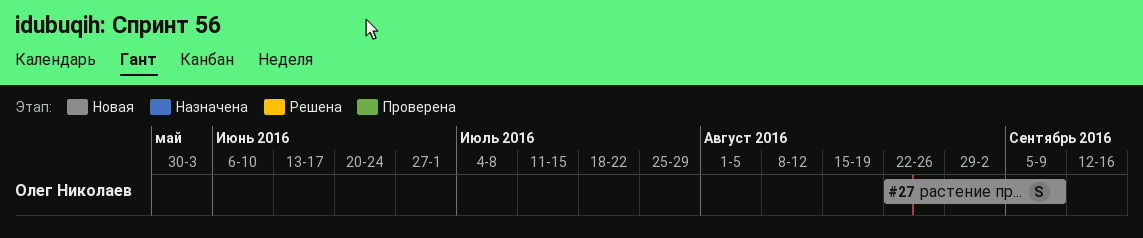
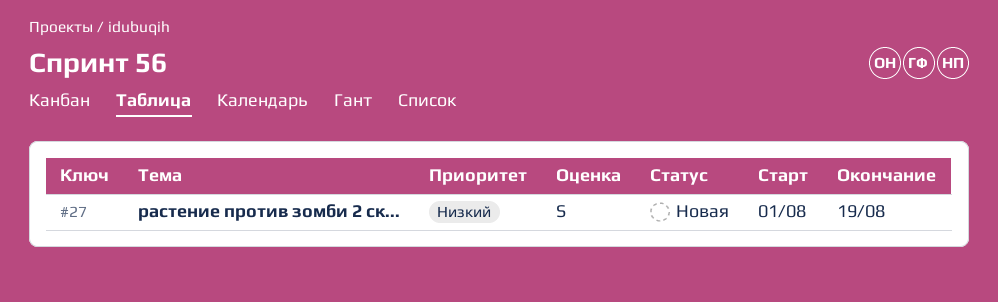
#27, start: Aug 22 -> Aug 1
#27, due: Sep 9 -> Aug 19

